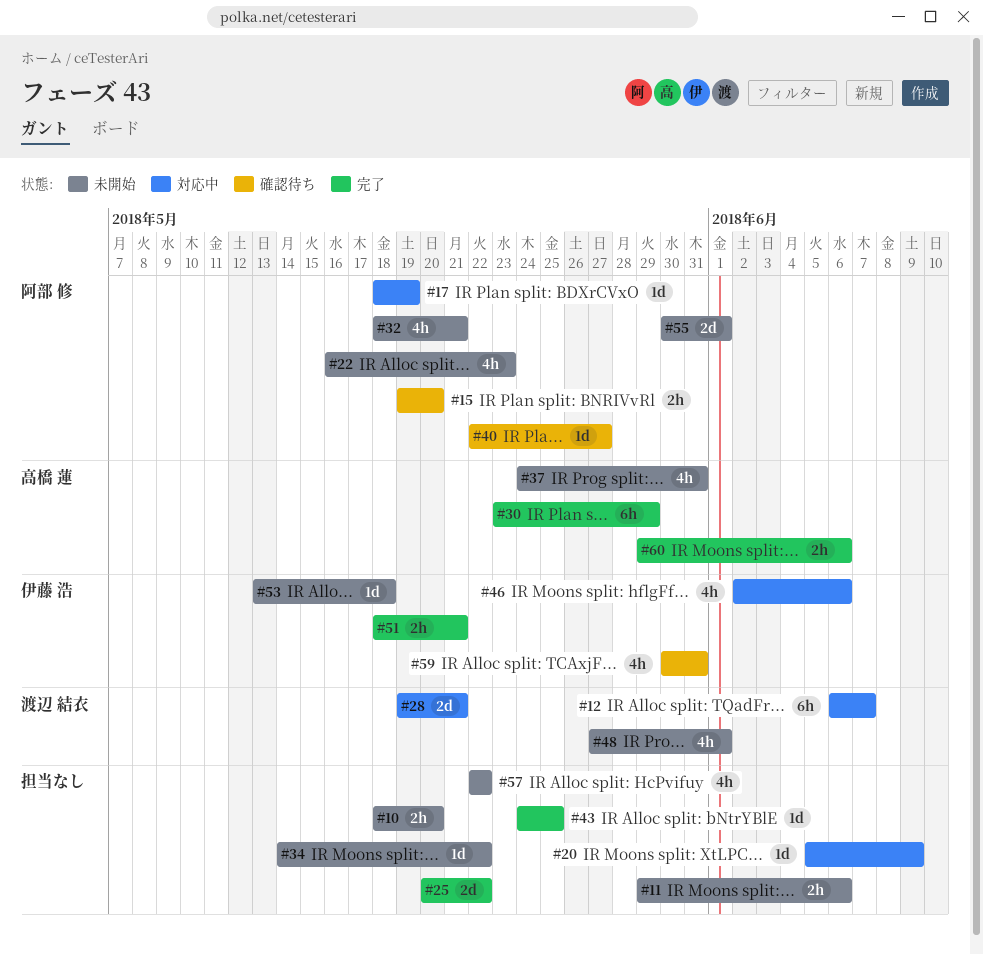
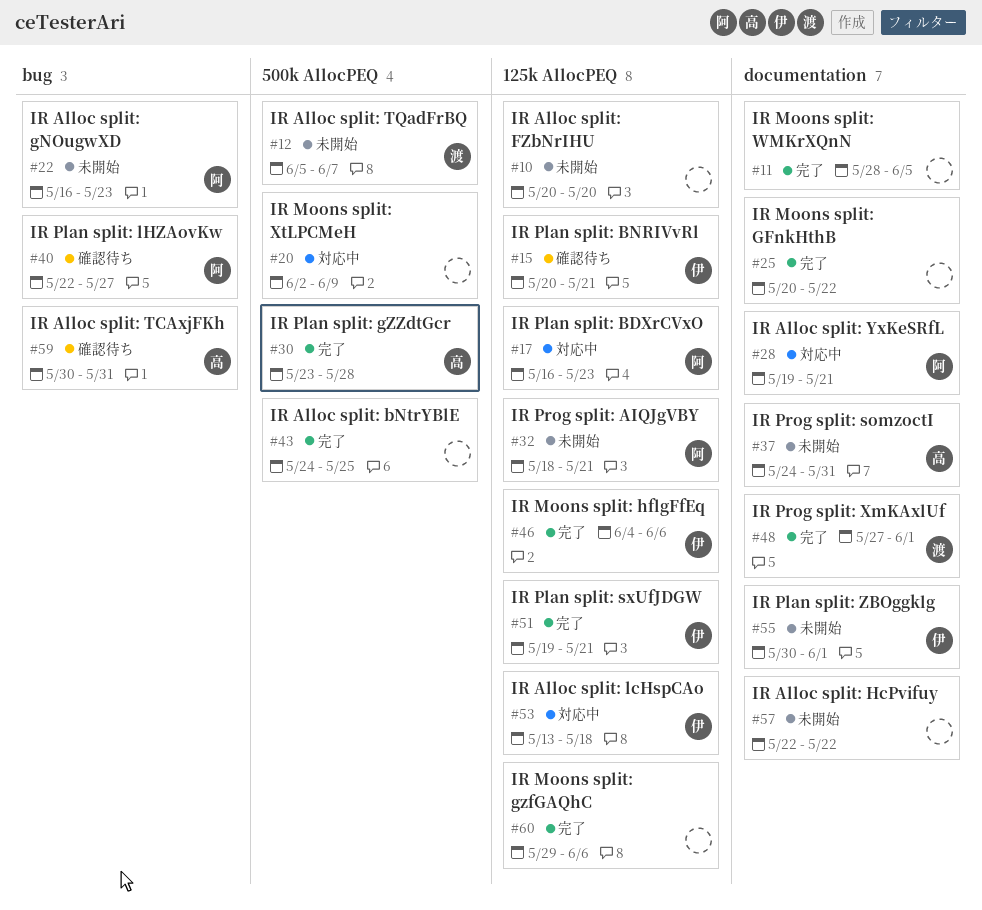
#10, start: May 18 -> May 20
#11, status: 未開始 -> 完了
#11, start: May 29 -> May 28
#11, due: Jun 6 -> Jun 5
#12, status: 対応中 -> 未開始
#12, start: Jun 6 -> Jun 5
#15, owner: 阿部 修 -> 伊藤 浩
#15, start: May 19 -> May 20
#15, due: May 20 -> May 21
#17, start: May 18 -> May 16
#17, due: May 19 -> May 23
#20, start: Jun 5 -> Jun 2
#28, owner: 渡辺 結衣 -> 阿部 修
#30, due: May 29 -> May 28
#34: present -> none
#46, status: 対応中 -> 完了
#46, start: Jun 2 -> Jun 4
#48, status: 未開始 -> 完了
#51, start: May 18 -> May 19
#53, status: 未開始 -> 対応中
#55, owner: 阿部 修 -> 伊藤 浩
#59, owner: 伊藤 浩 -> 高橋 蓮
#60, owner: 高橋 蓮 -> none

